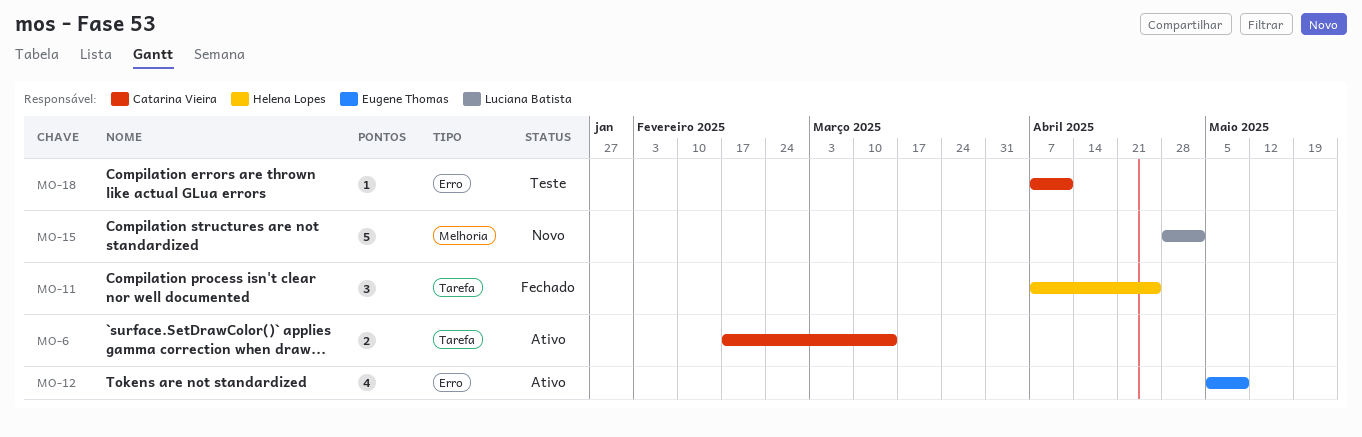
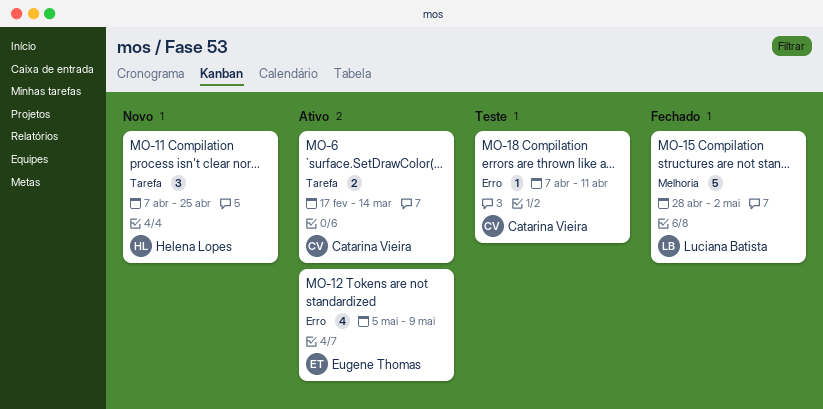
MO-11, status: Fechado -> Novo
MO-15, status: Novo -> Fechado

